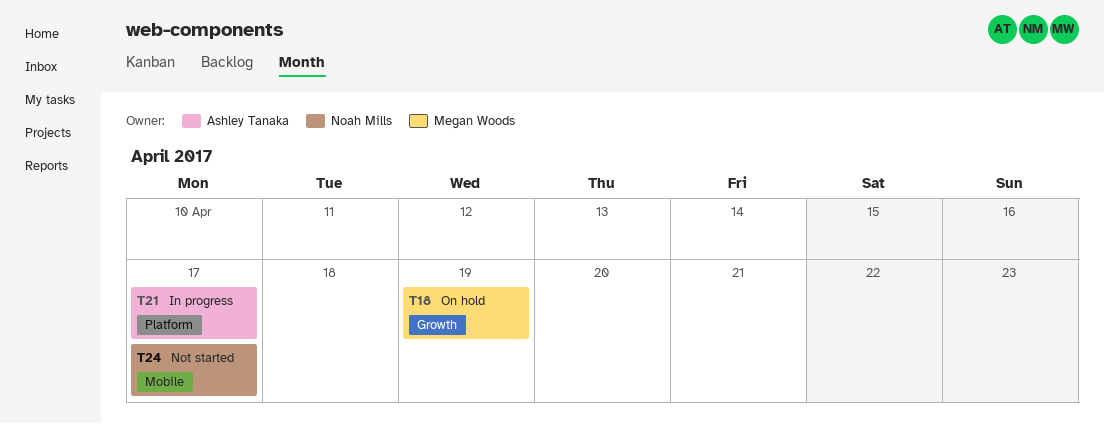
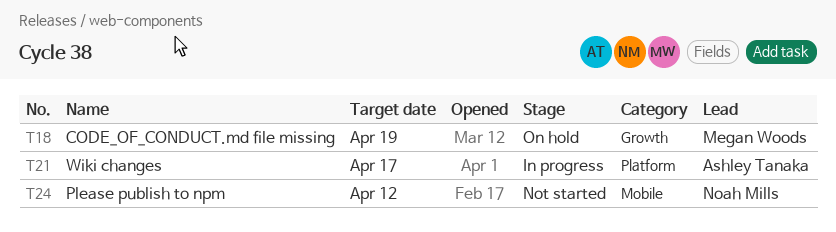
T24, due: Apr 17 -> Apr 12

